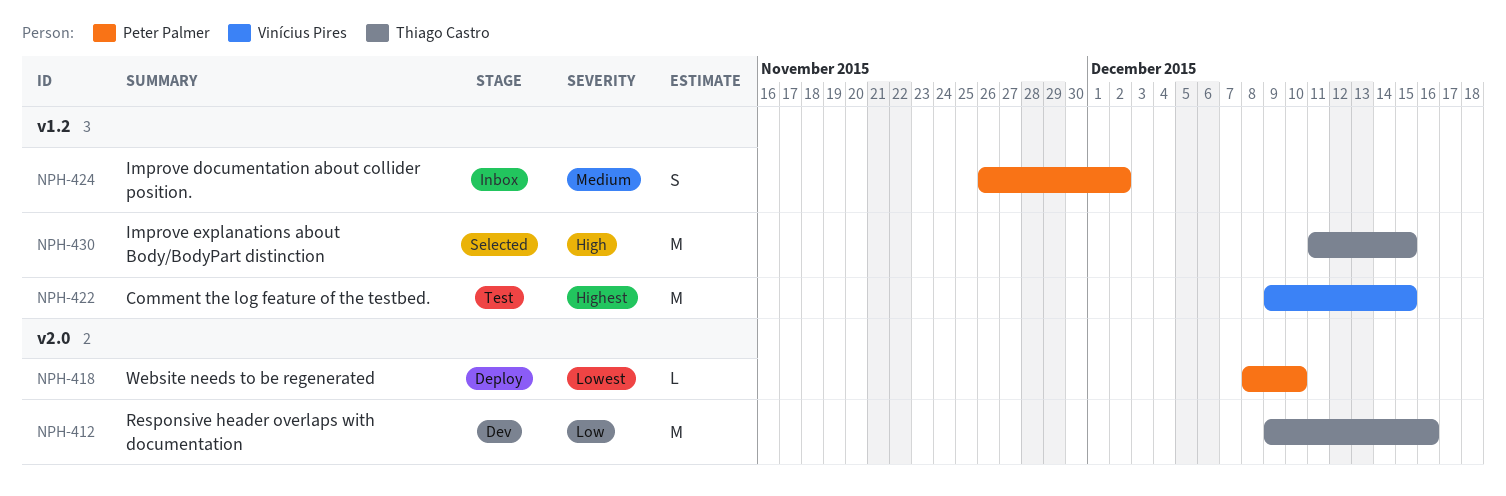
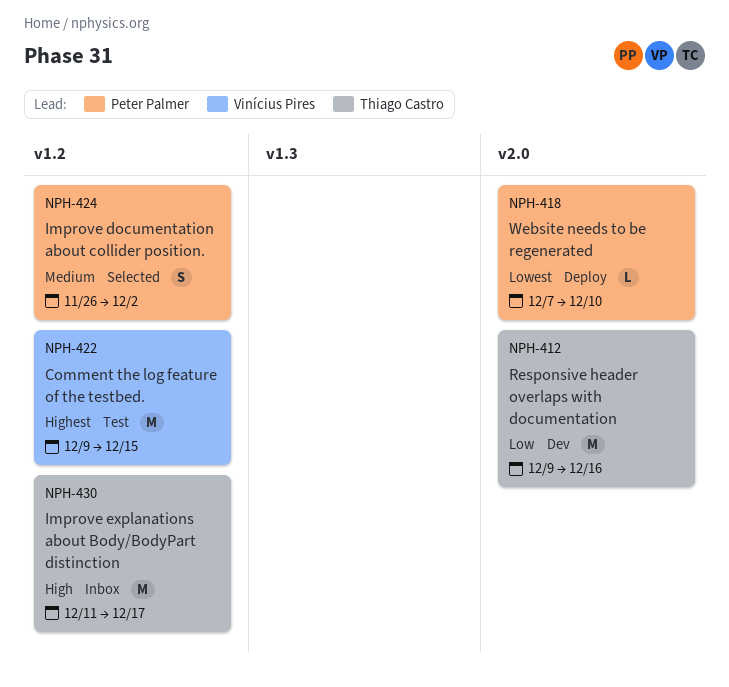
NPH-418, start: Dec 8 -> Dec 7
NPH-424, status: Inbox -> Selected
NPH-430, status: Selected -> Inbox
NPH-430, due: Dec 15 -> Dec 17

